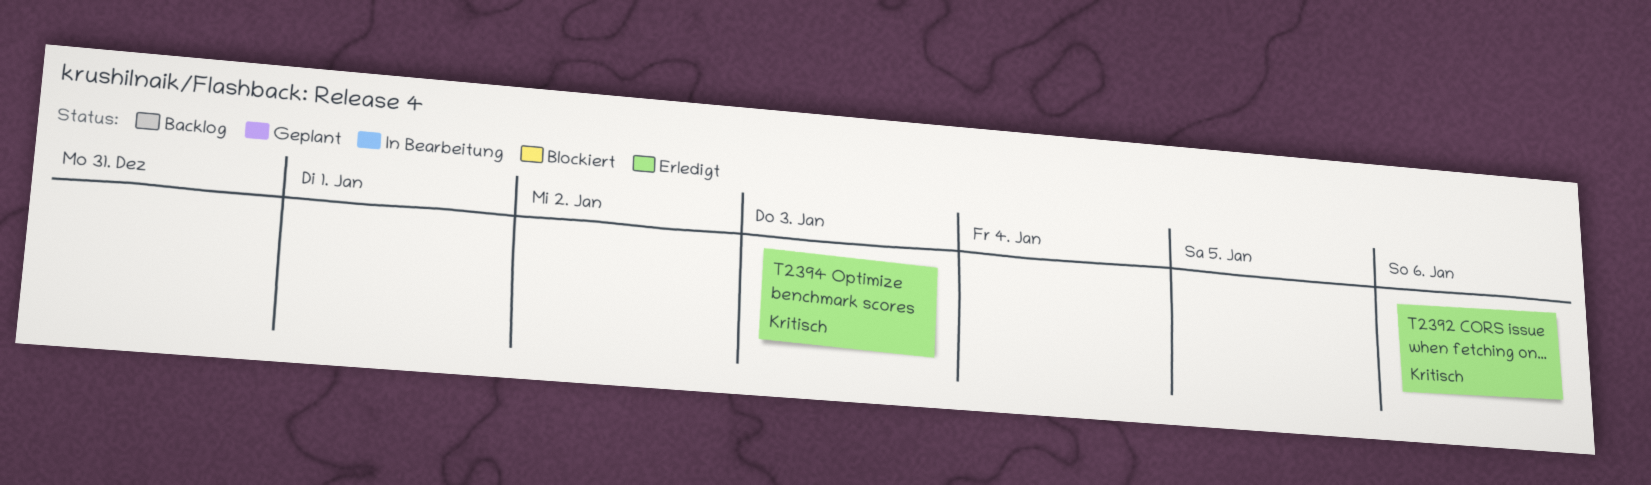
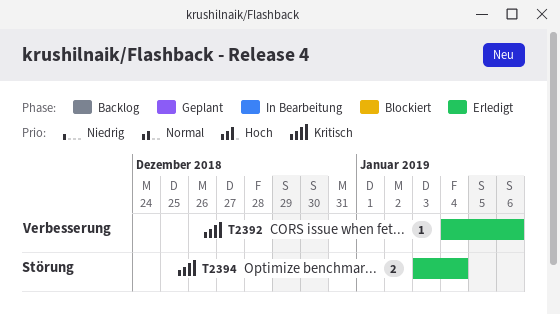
T2394, due: Jan 3 -> Jan 4

